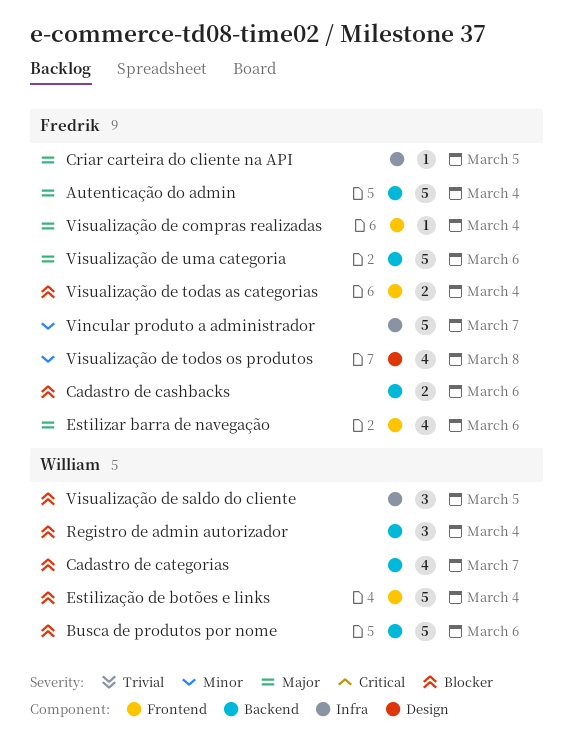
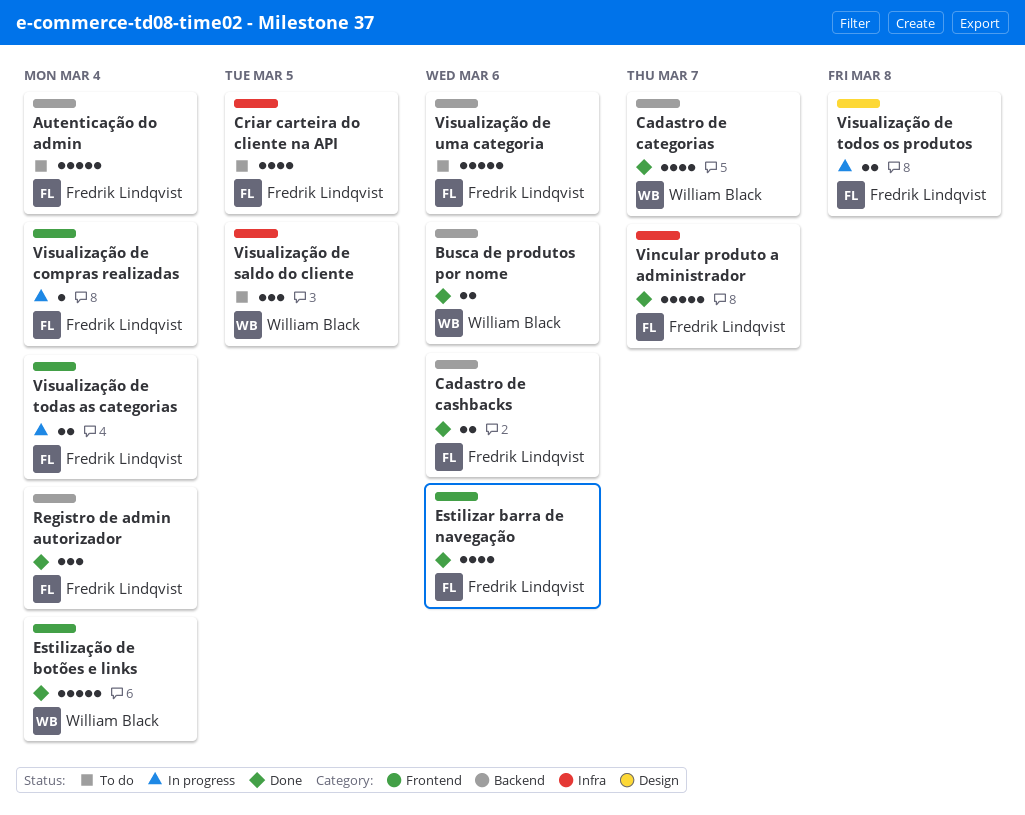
Busca de produtos por nome, estimate: 5 -> 2
Criar carteira do cliente na API, estimate: 1 -> 4
Registro de admin autorizador, owner: William Black -> Fredrik Lindqvist
Visualização de todos os produtos, estimate: 4 -> 2

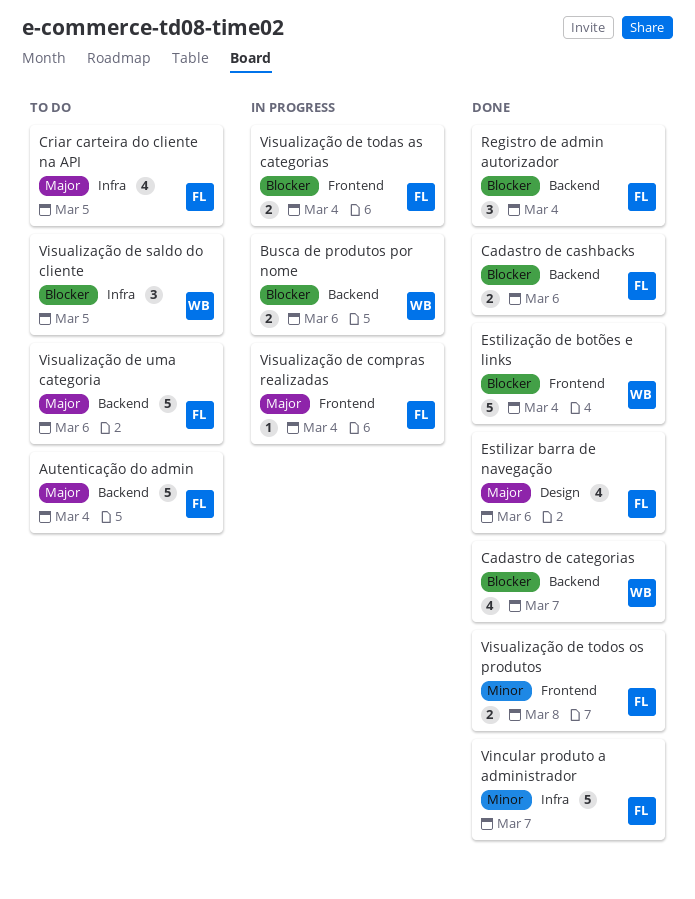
Busca de produtos por nome, status: Done -> In progress
Estilizar barra de navegação, label: Frontend -> Design
Visualização de todos os produtos, status: In progress -> Done
Visualização de todos os produtos, label: Design -> Frontend

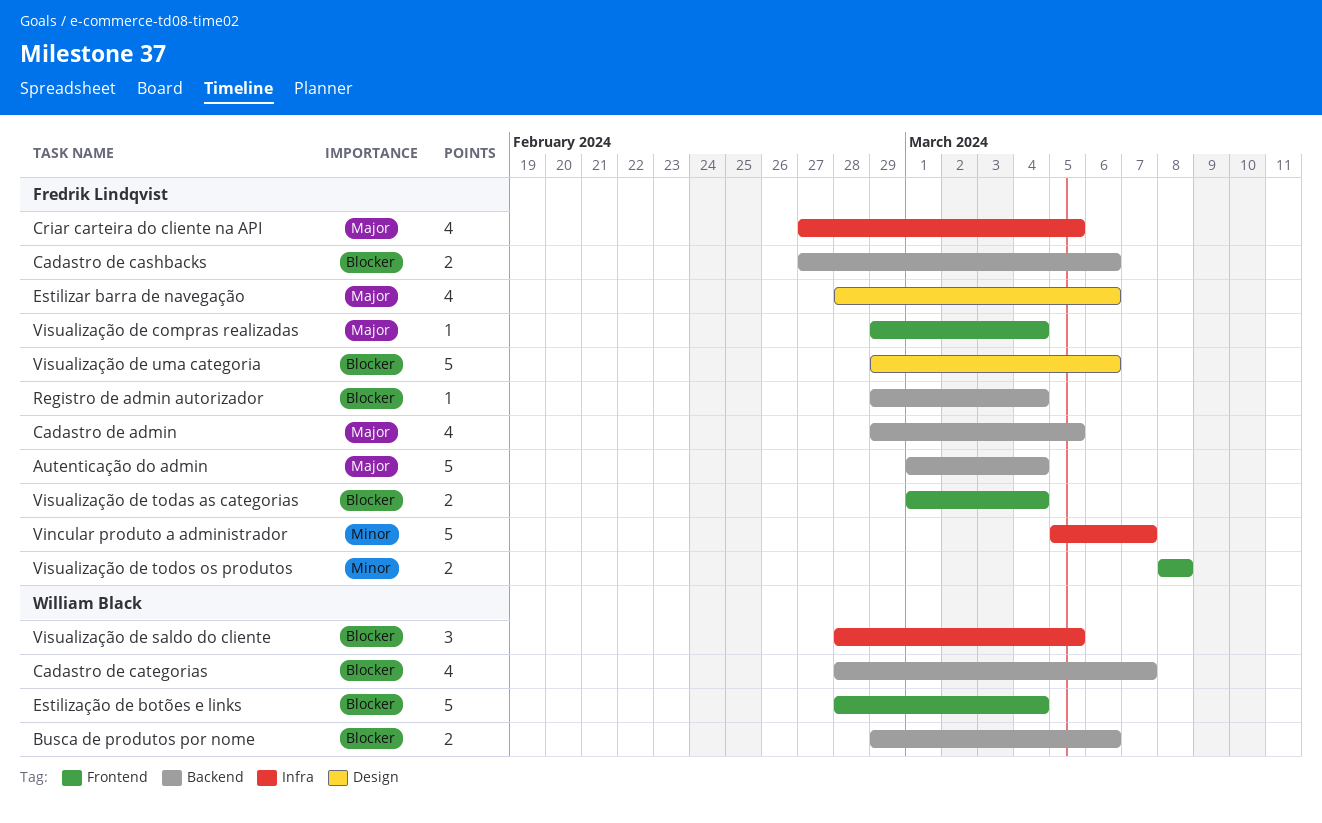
Cadastro de admin: none -> present
Registro de admin autorizador, estimate: 3 -> 1
Visualização de uma categoria, priority: Major -> Blocker
Visualização de uma categoria, label: Backend -> Design

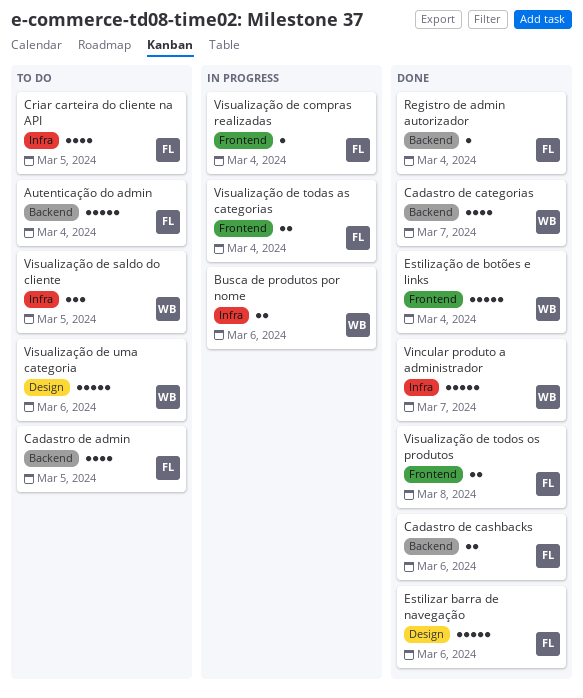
Busca de produtos por nome, label: Backend -> Infra
Estilizar barra de navegação, estimate: 4 -> 5
Vincular produto a administrador, owner: Fredrik Lindqvist -> William Black
Visualização de uma categoria, owner: Fredrik Lindqvist -> William Black

